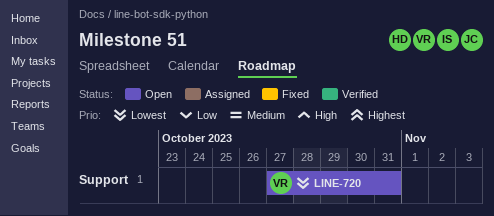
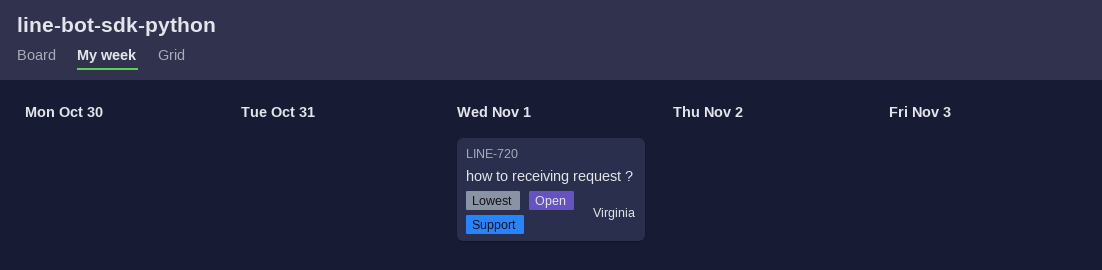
LINE-720, due: Oct 31 -> Nov 1

